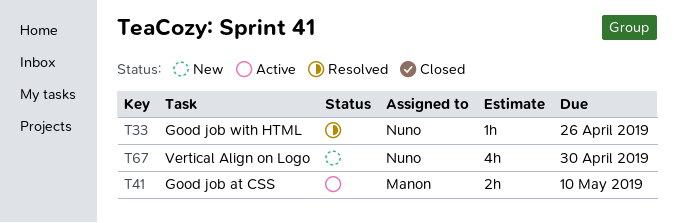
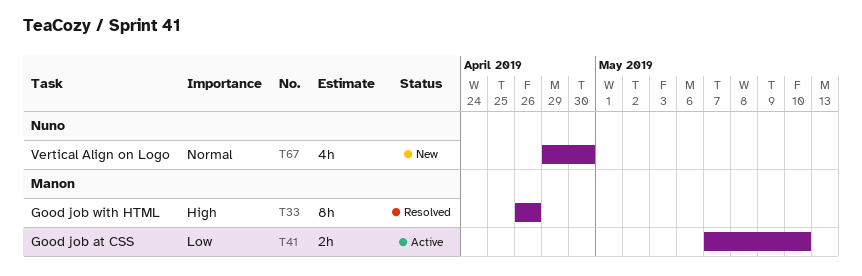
T33, owner: Nuno -> Manon
T33, estimate: 1h -> 8h

